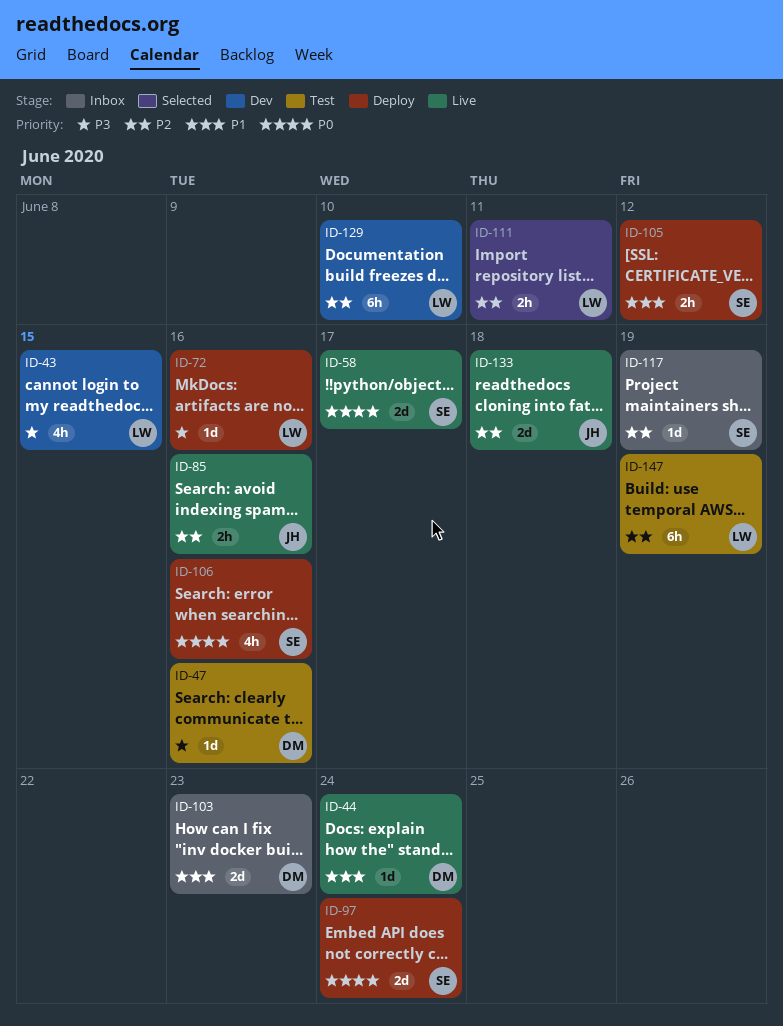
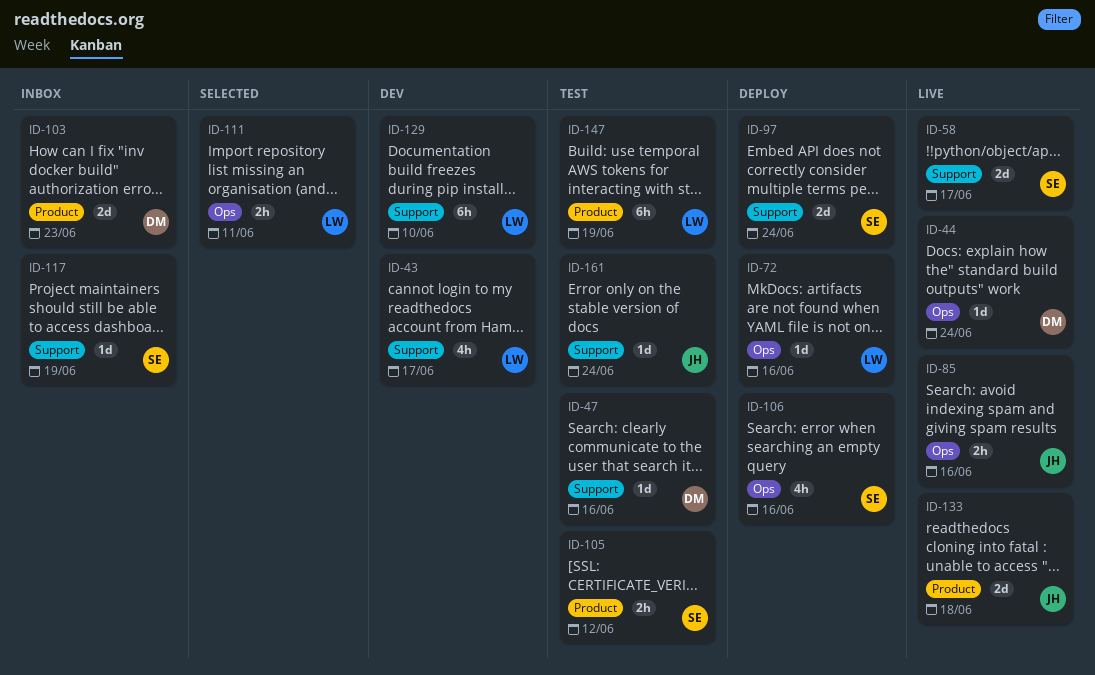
ID-43, due: Jun 15 -> Jun 17
ID-105, status: Deploy -> Test
ID-161: none -> present

